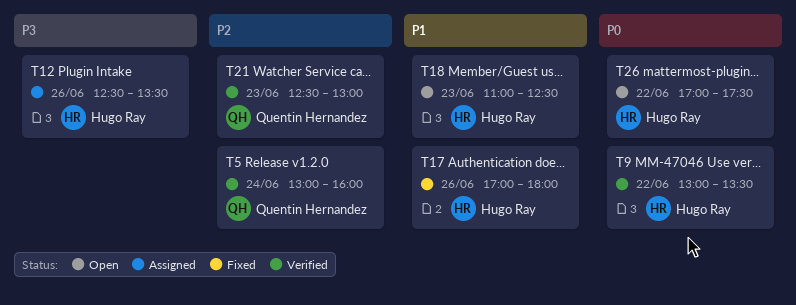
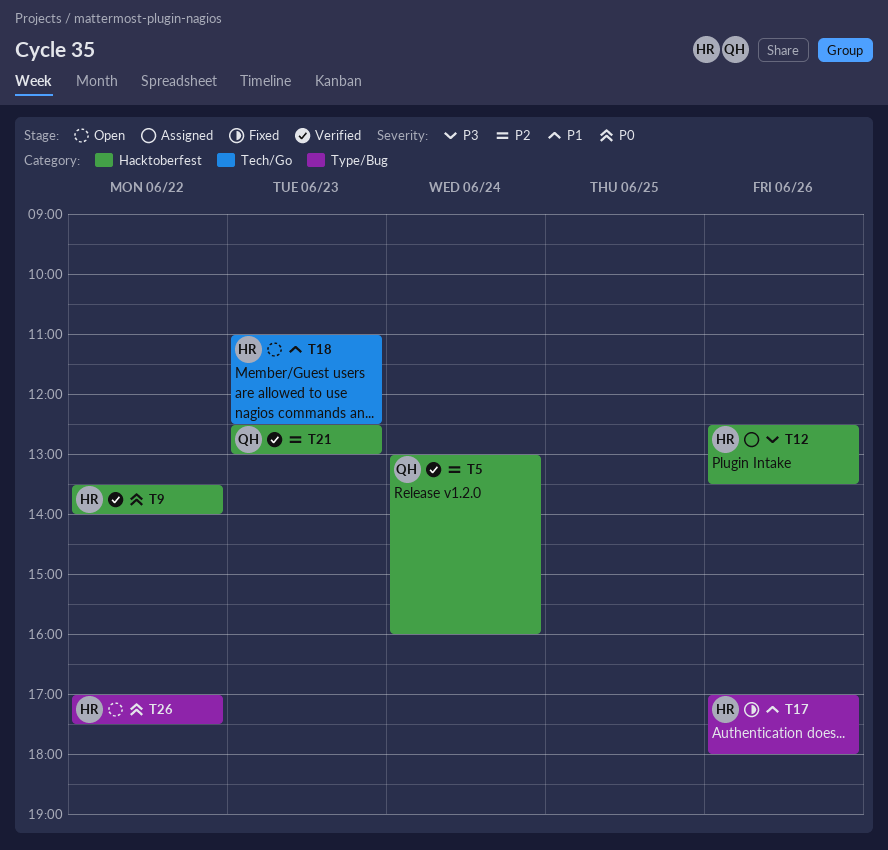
T9, begins: 13:00 -> 13:30
T9, ends: 13:30 -> 14:00

